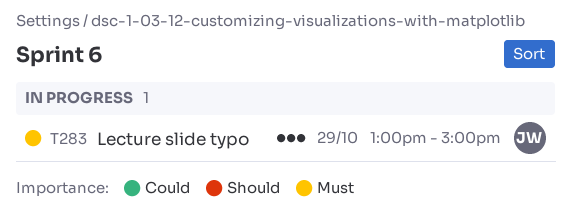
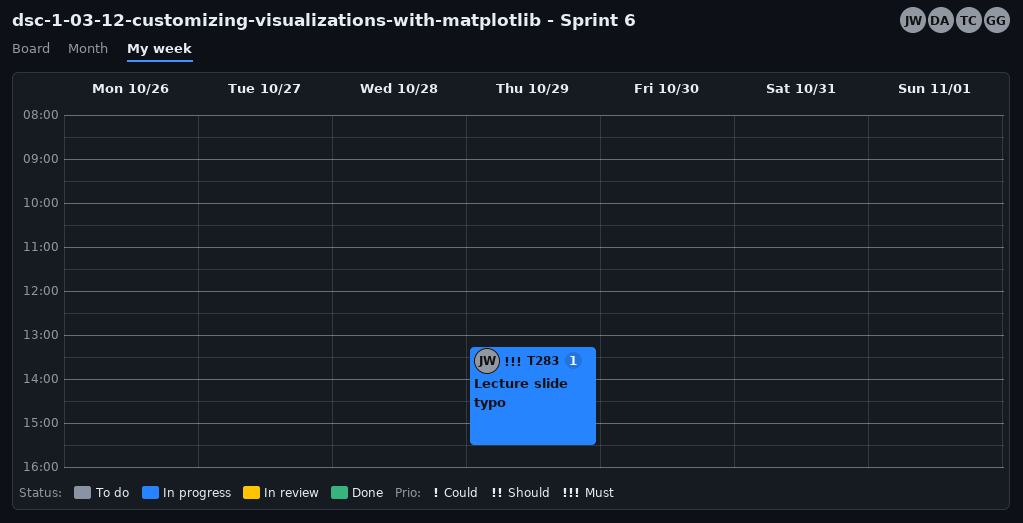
T283, estimate: 3 -> 1
T283, begins: 13:00 -> 13:15
T283, ends: 15:00 -> 15:30

